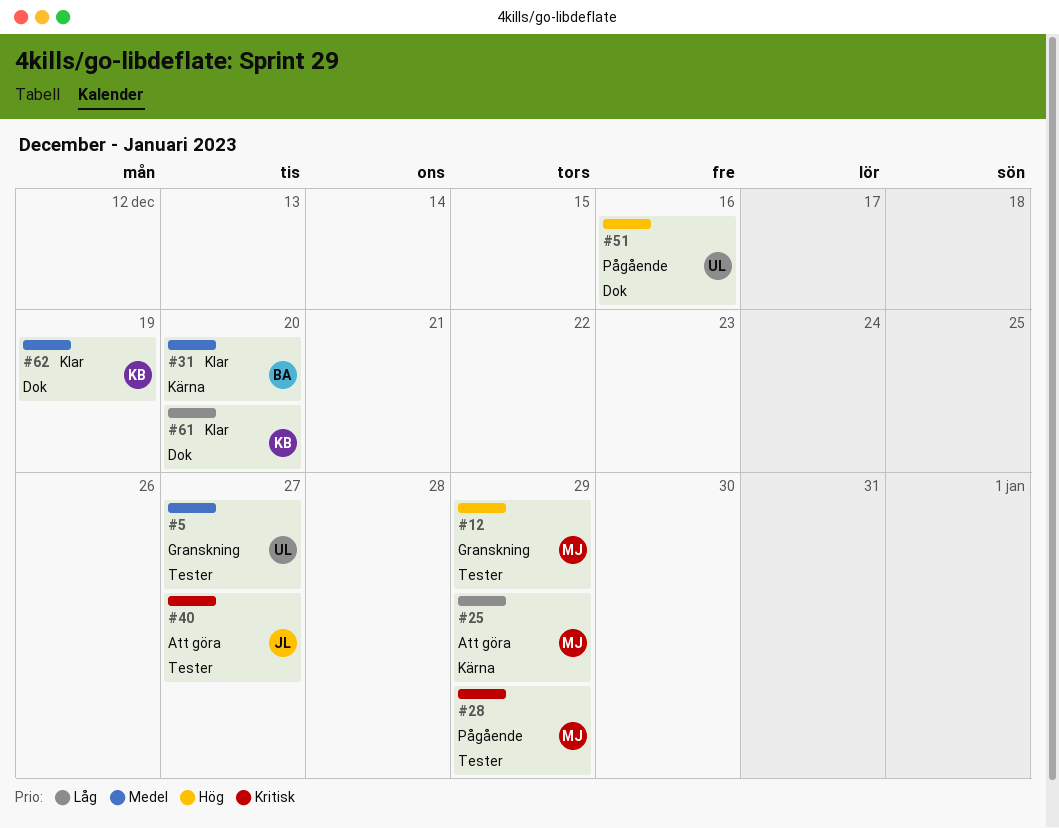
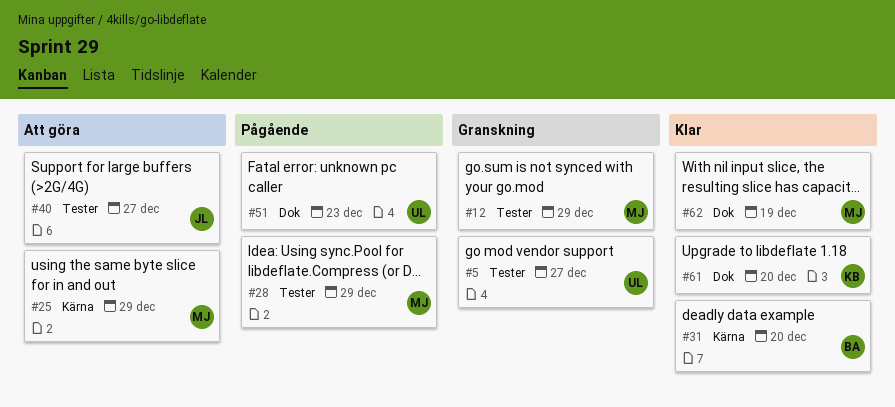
#51, due: Dec 16 -> Dec 23
#62, owner: KB -> MJ

